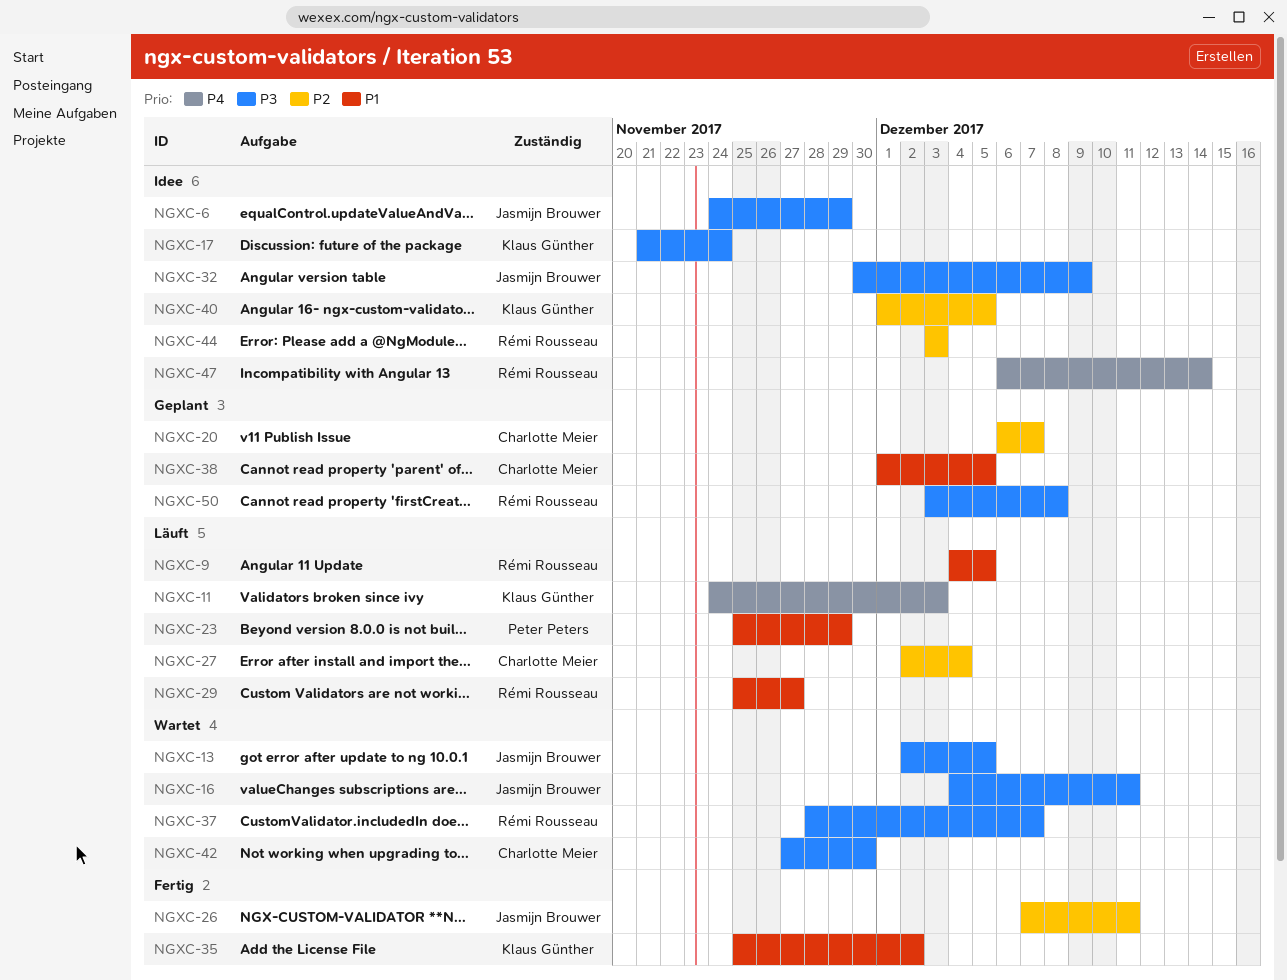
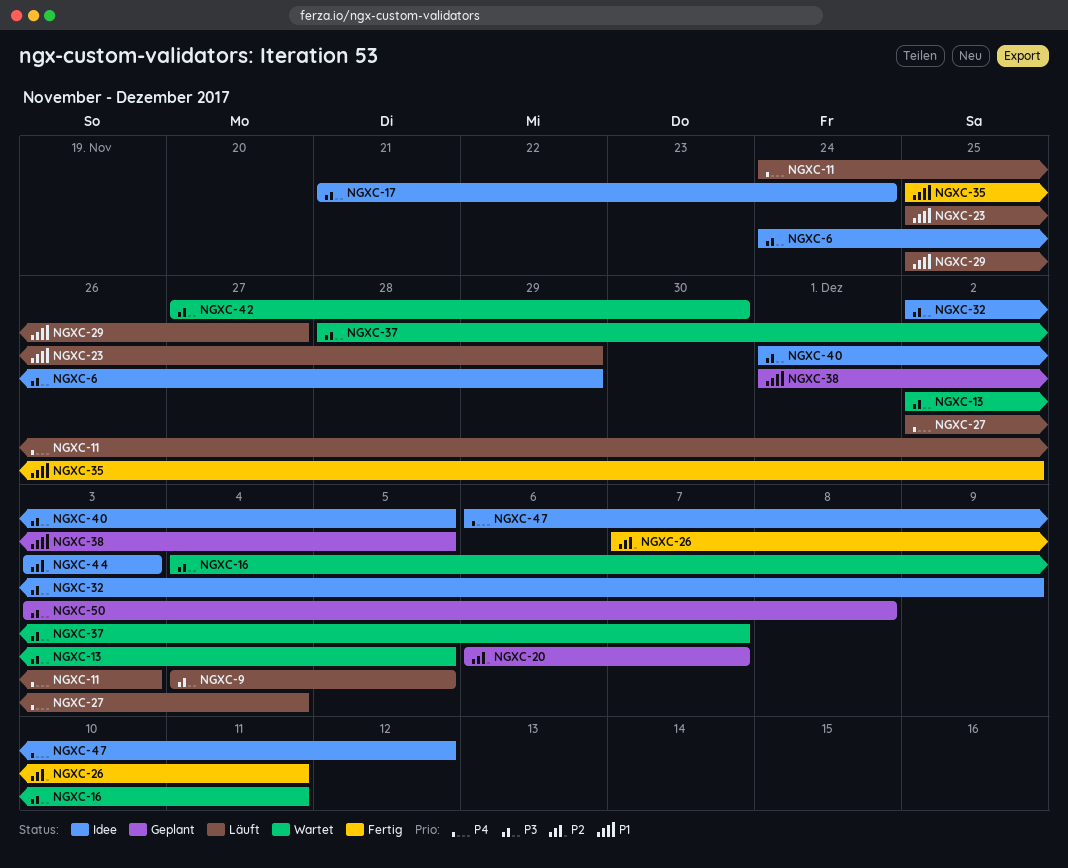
NGXC-9, priority: P1 -> P3
NGXC-27, priority: P2 -> P4
NGXC-32, start: Nov 30 -> Dec 2
NGXC-40, priority: P2 -> P3
NGXC-47, due: Dec 14 -> Dec 12

